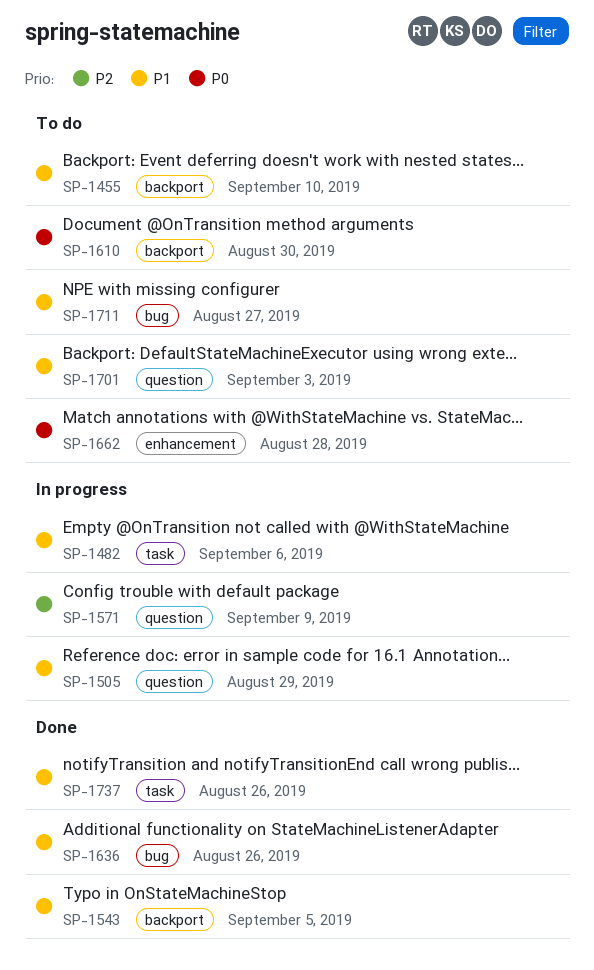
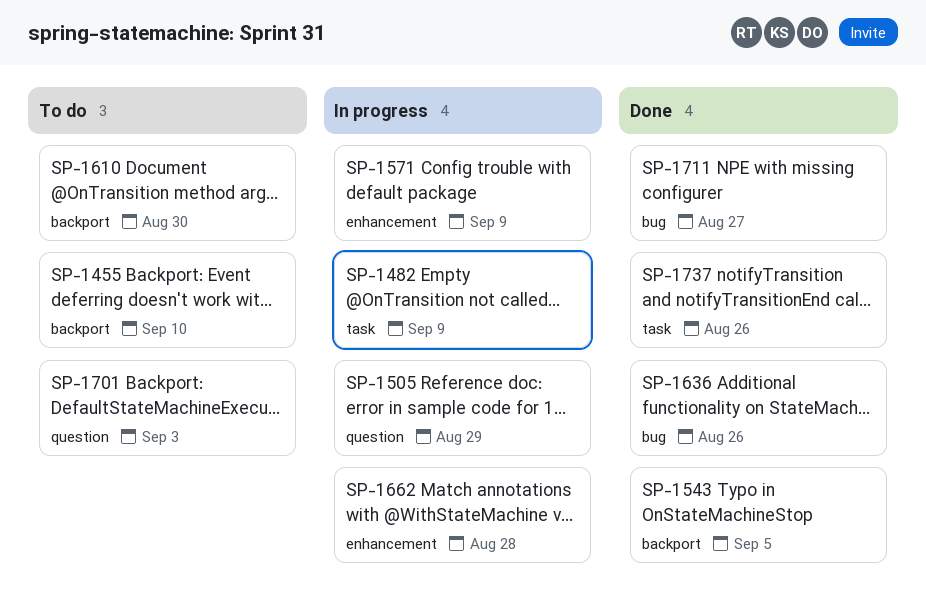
SP-1482, due: Sep 6 -> Sep 9
SP-1571, label: question -> enhancement
SP-1662, status: To do -> In progress
SP-1711, status: To do -> Done

